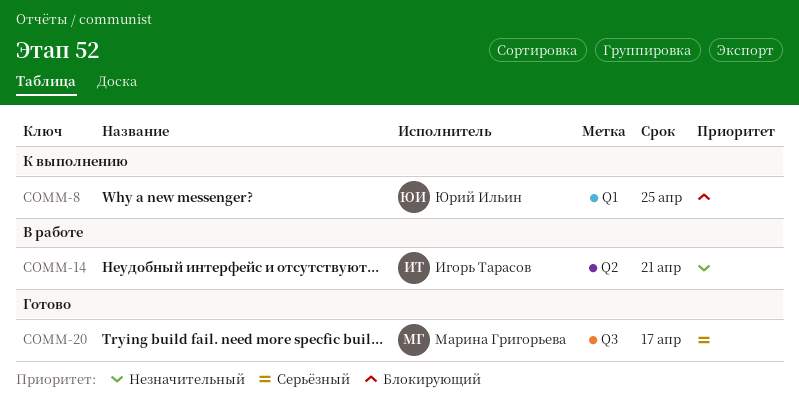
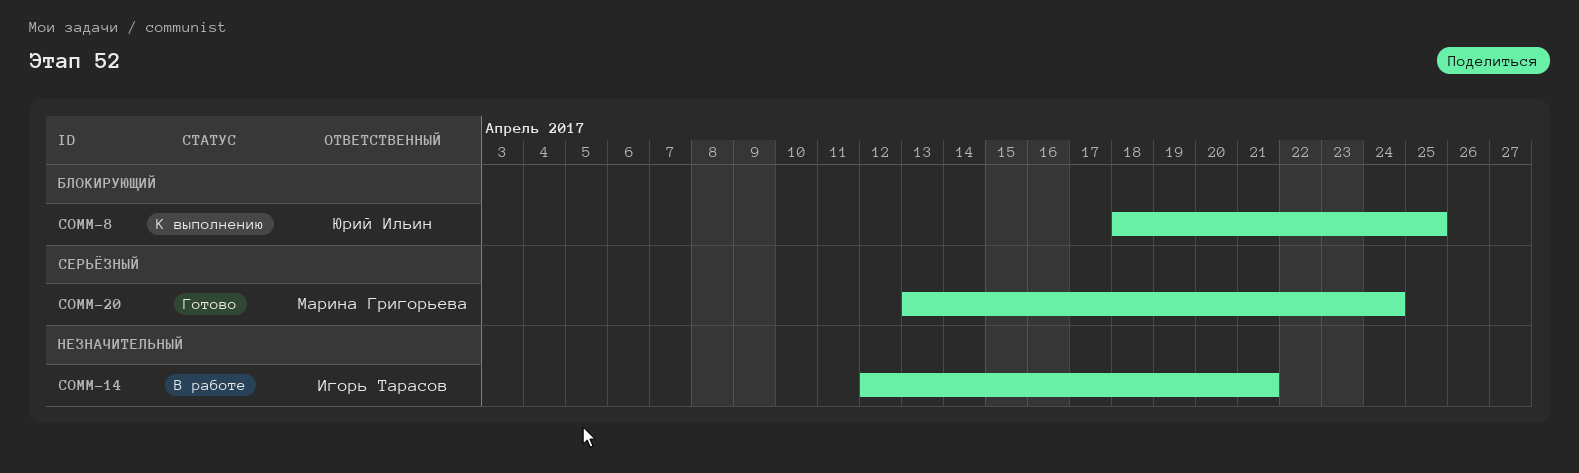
COMM-20, due: Apr 17 -> Apr 24

